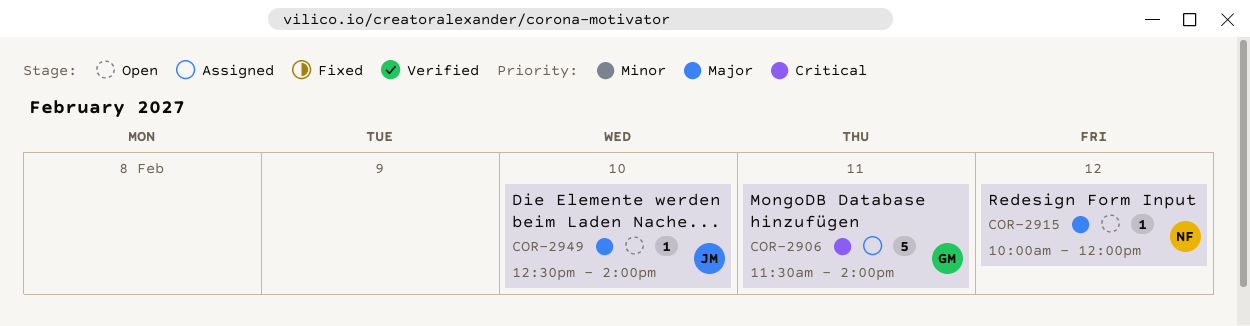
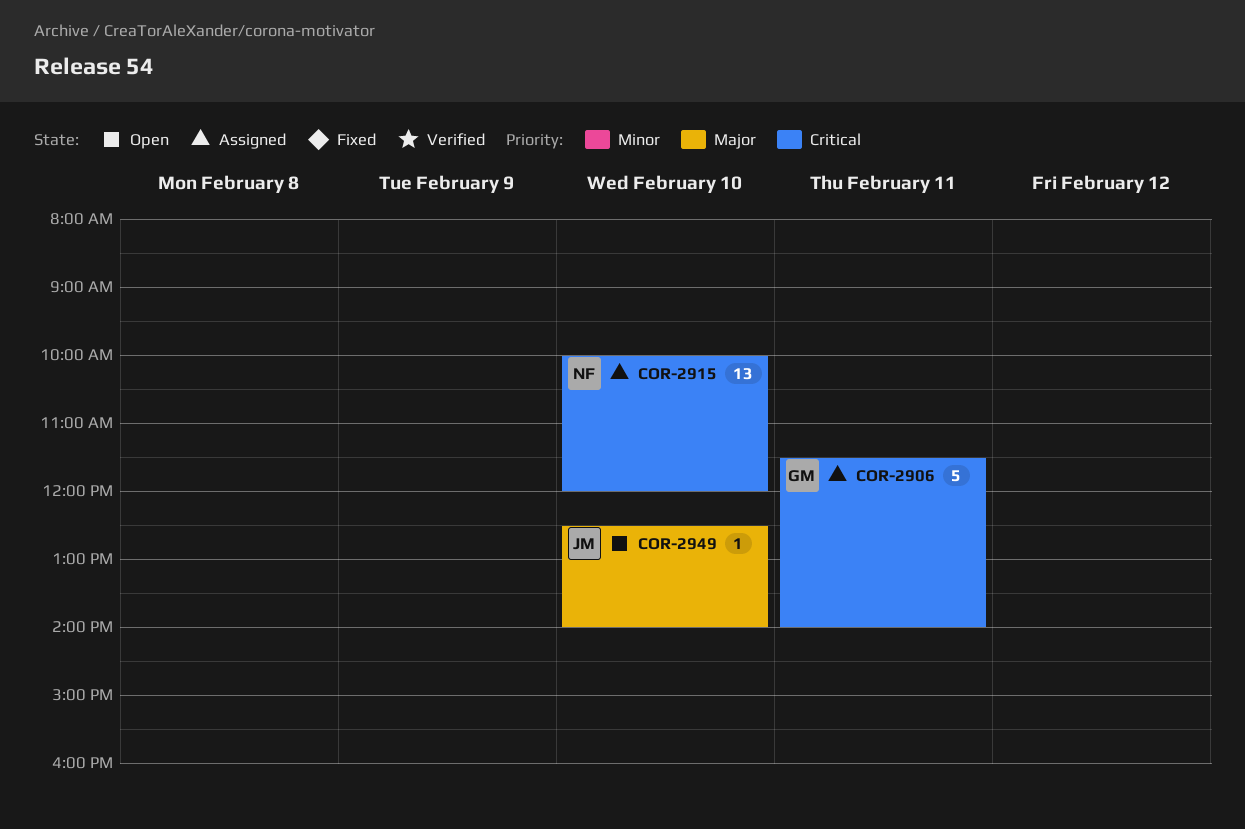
COR-2915, status: Open -> Assigned
COR-2915, priority: Major -> Critical
COR-2915, estimate: 1 -> 13
COR-2915, day: Feb 12 -> Feb 10

